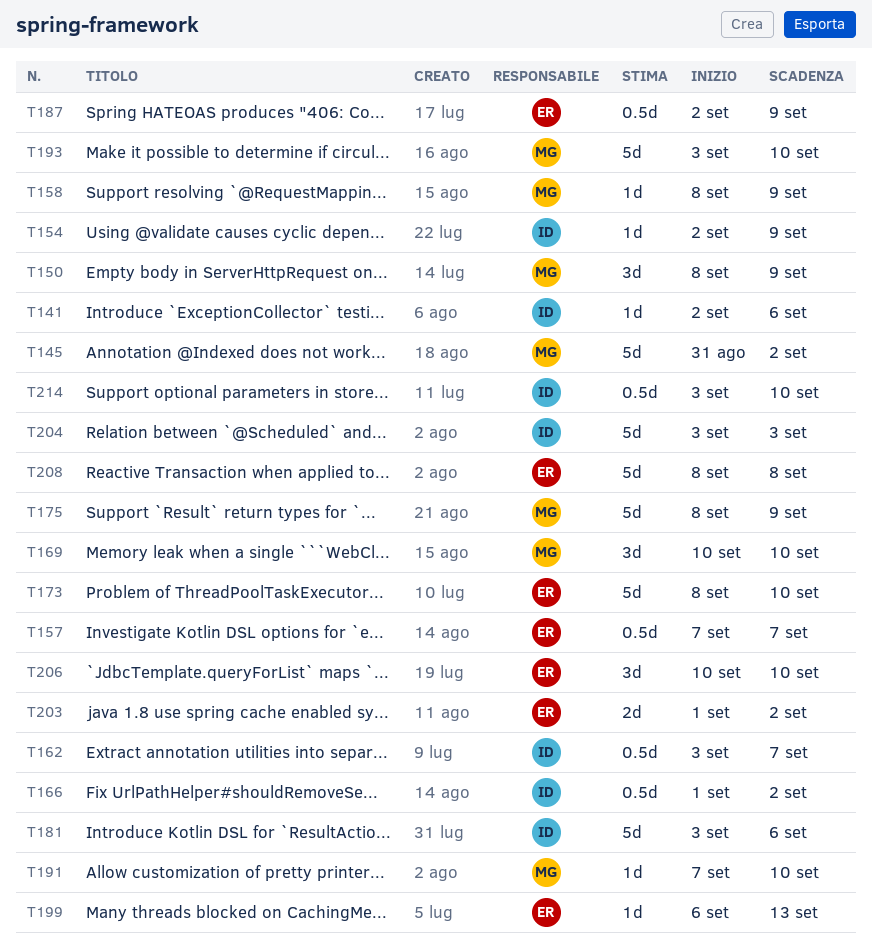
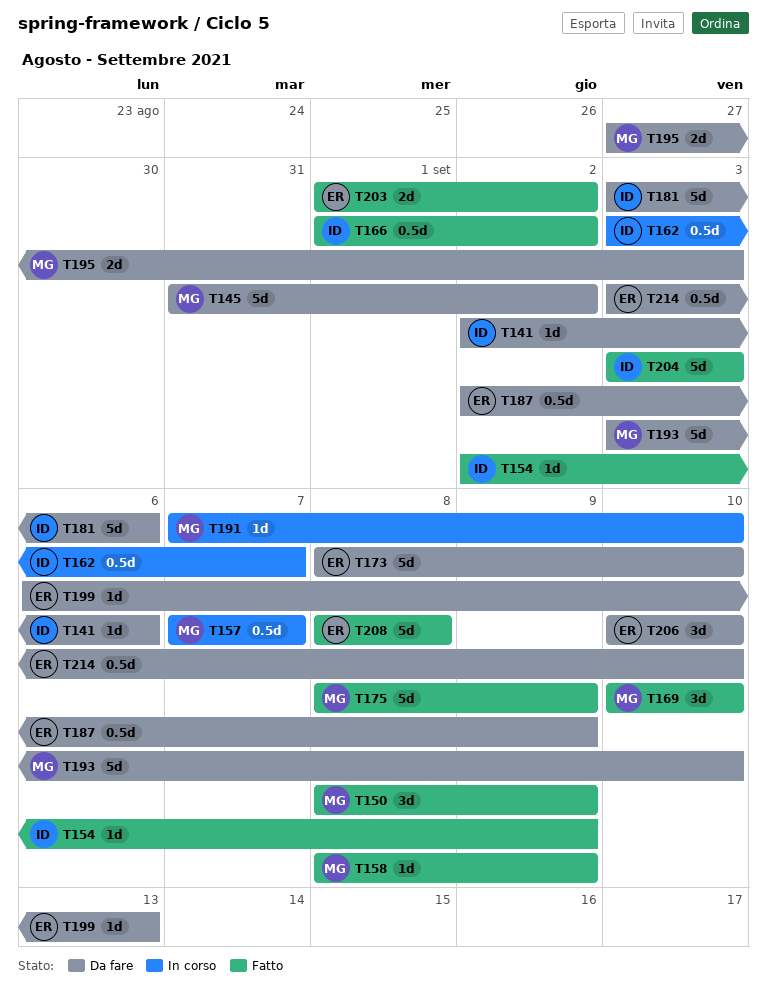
T157, owner: ER -> MG
T195: none -> present
T214, owner: ID -> ER

